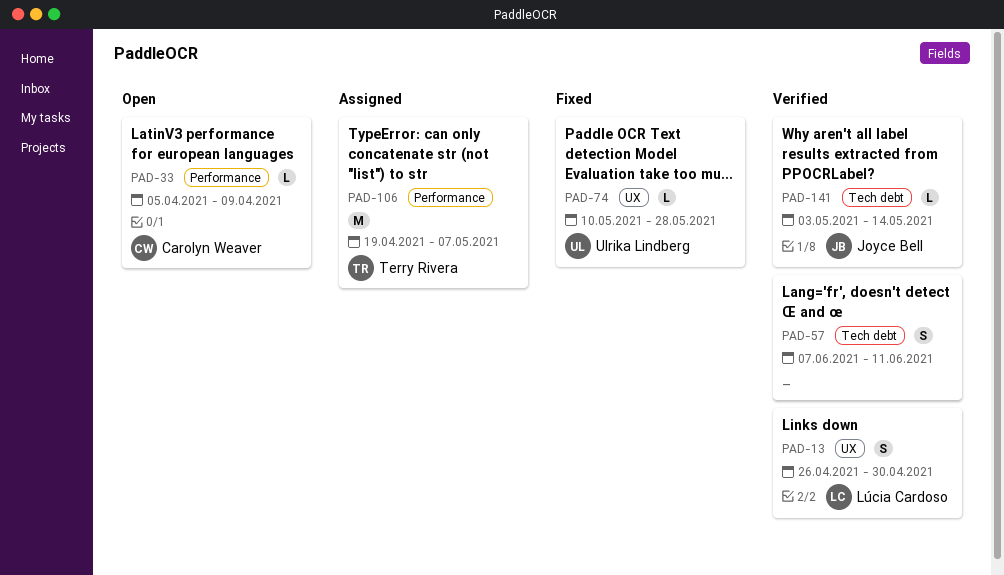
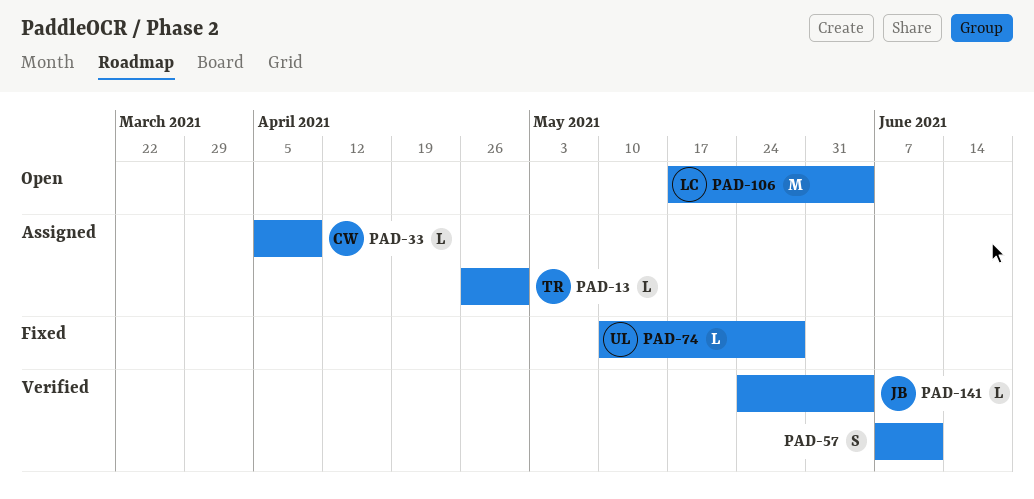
PAD-13, status: Verified -> Assigned
PAD-13, owner: Lúcia Cardoso -> Terry Rivera
PAD-13, estimate: S -> L
PAD-33, status: Open -> Assigned
PAD-106, status: Assigned -> Open
PAD-106, owner: Terry Rivera -> Lúcia Cardoso
PAD-106, start: Apr 19 -> May 17
PAD-106, due: May 7 -> Jun 4
PAD-141, start: May 3 -> May 24
PAD-141, due: May 14 -> Jun 4

